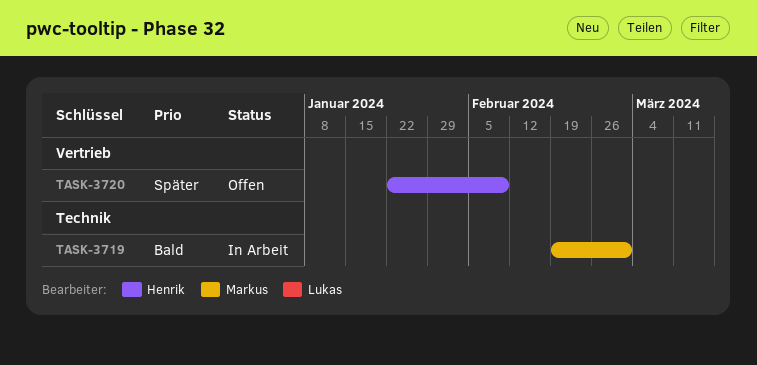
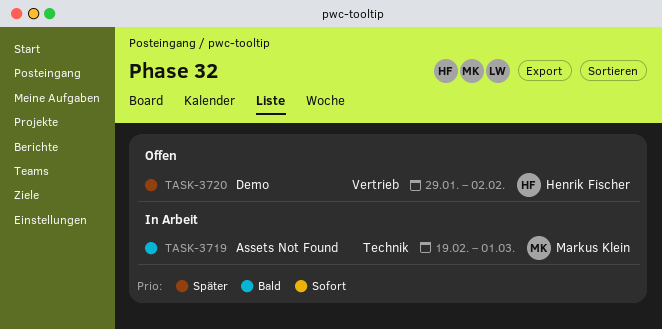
TASK-3720, start: Jan 22 -> Jan 29
TASK-3720, due: Feb 9 -> Feb 2

